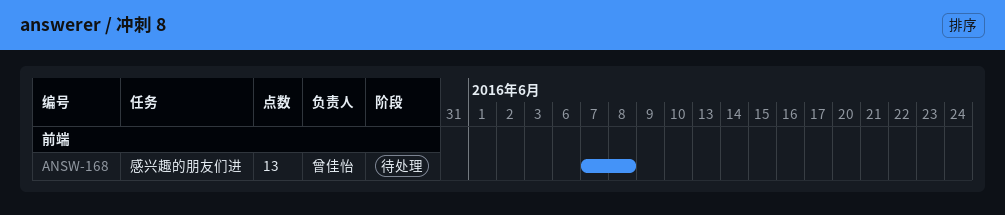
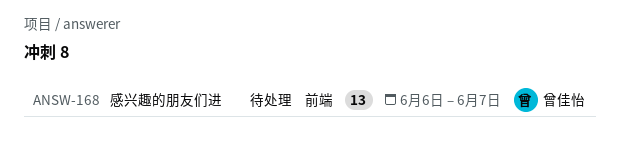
ANSW-168, start: Jun 7 -> Jun 6
ANSW-168, due: Jun 8 -> Jun 7

